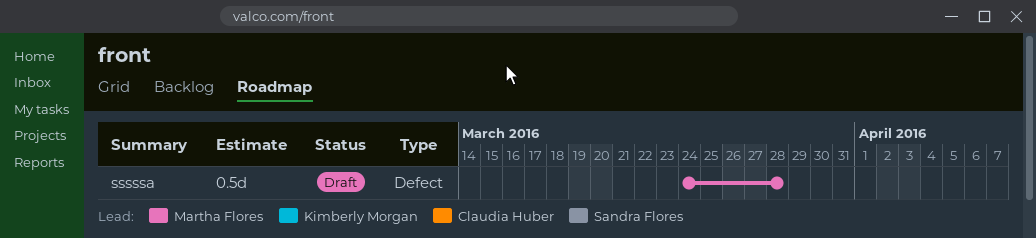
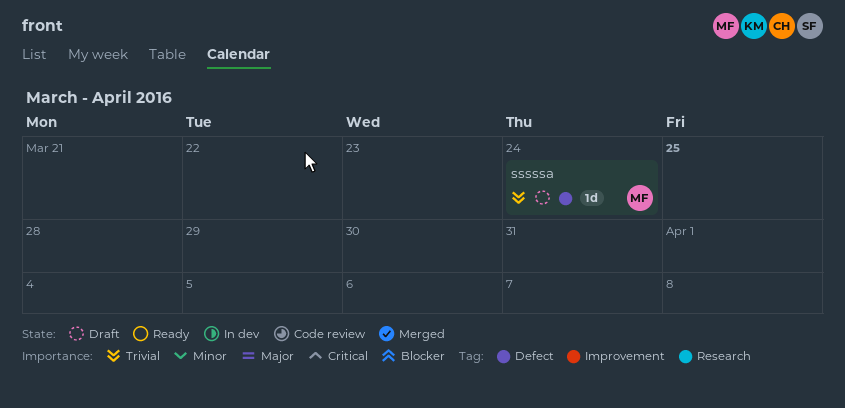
sssssa, estimate: 0.5d -> 1d
sssssa, due: Mar 28 -> Mar 24

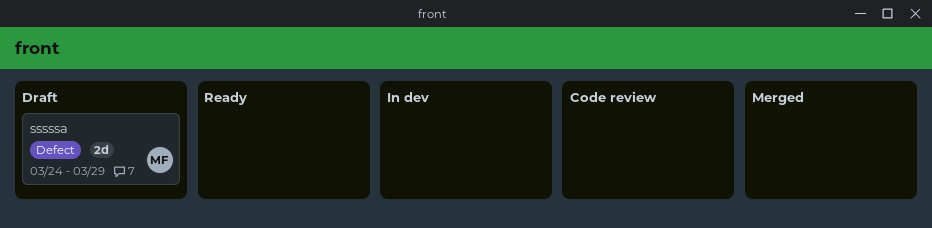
sssssa, estimate: 1d -> 2d
sssssa, due: Mar 24 -> Mar 29

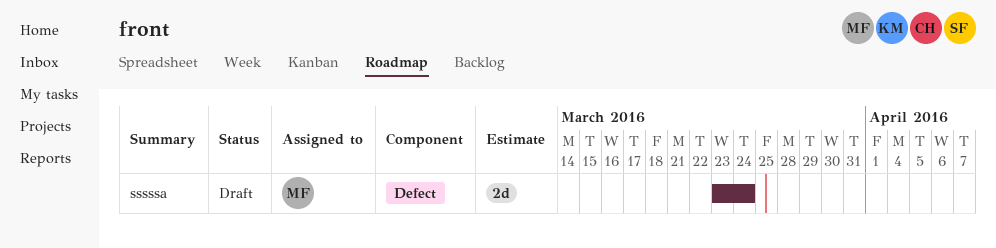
sssssa, start: Mar 24 -> Mar 23
sssssa, due: Mar 29 -> Mar 24

